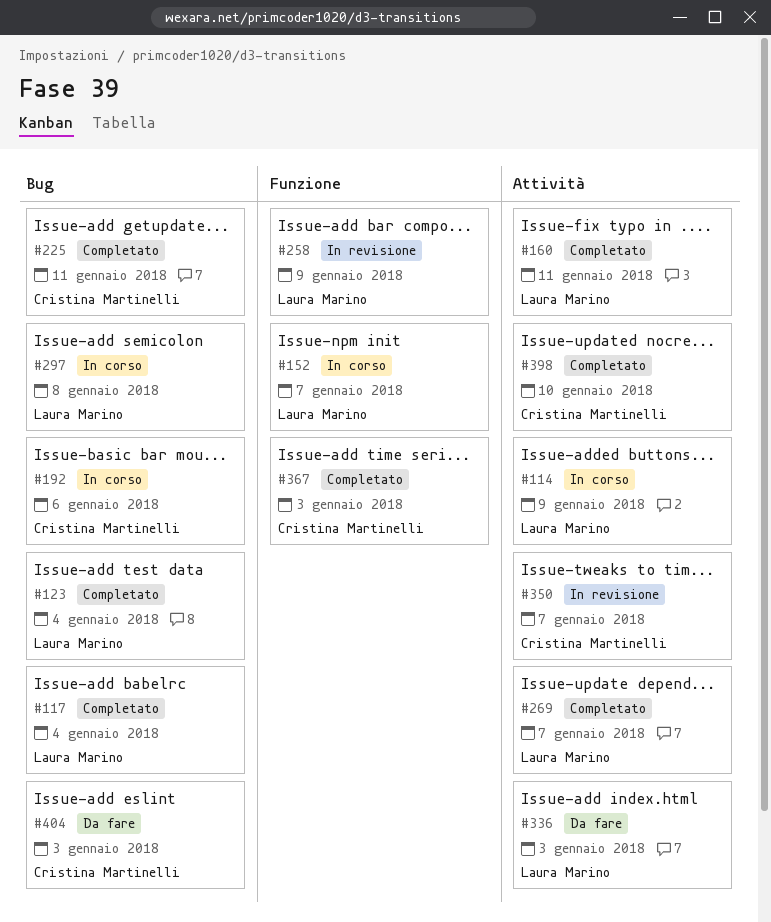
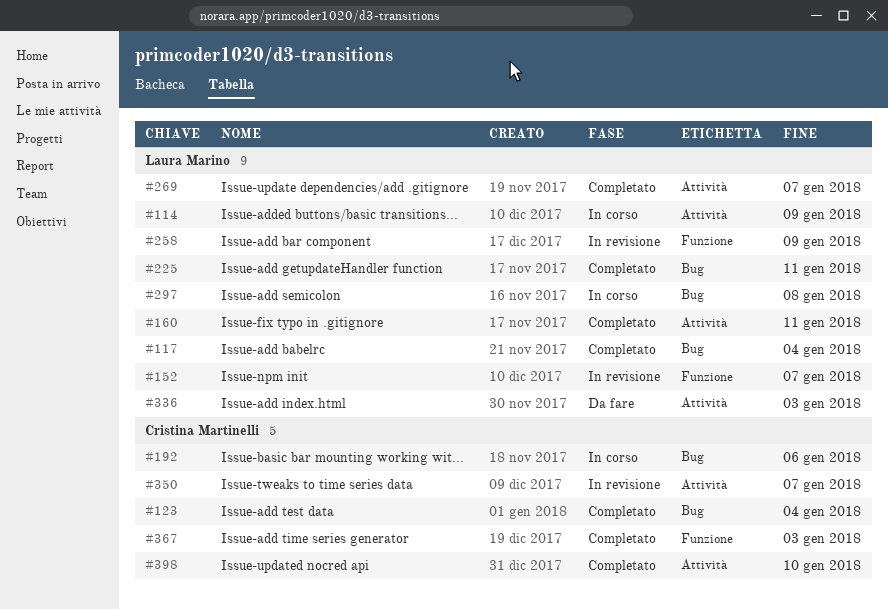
#123, owner: Laura Marino -> Cristina Martinelli
#152, status: In corso -> In revisione
#225, owner: Cristina Martinelli -> Laura Marino
#404: present -> none

